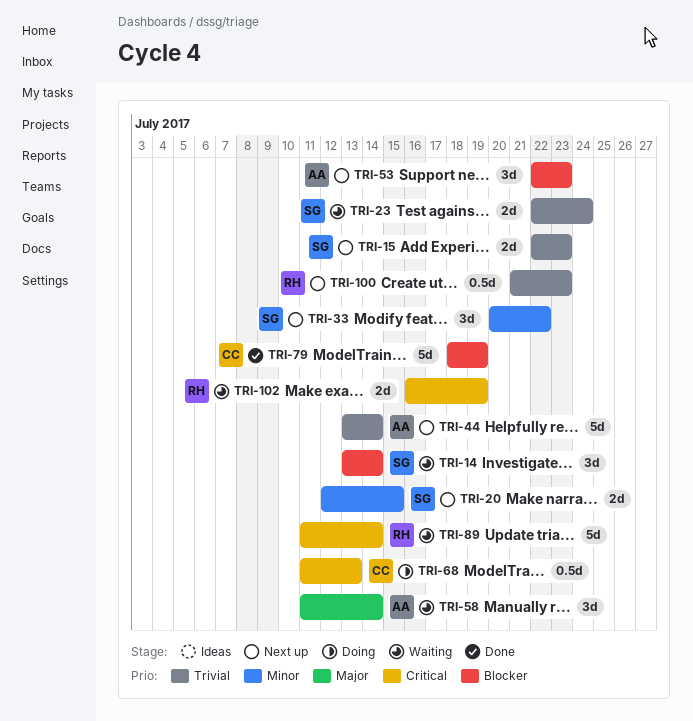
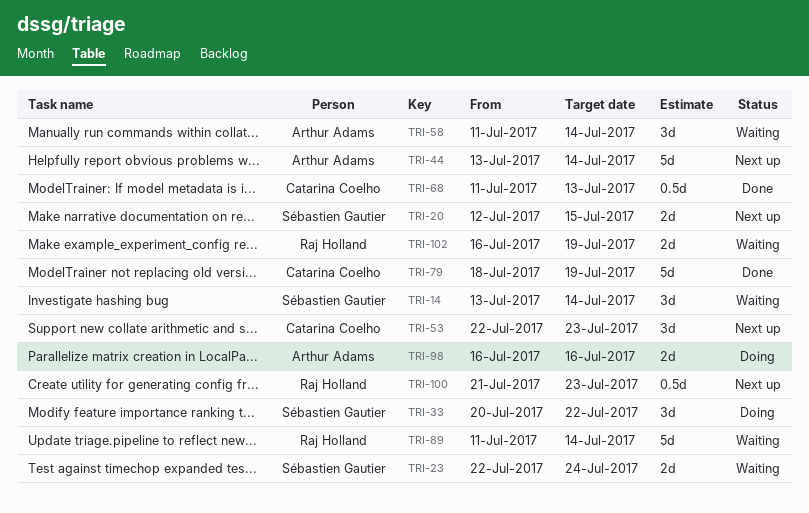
TRI-15: present -> none
TRI-33, status: Next up -> Doing
TRI-53, owner: Arthur Adams -> Catarina Coelho
TRI-68, status: Doing -> Done
TRI-98: none -> present

